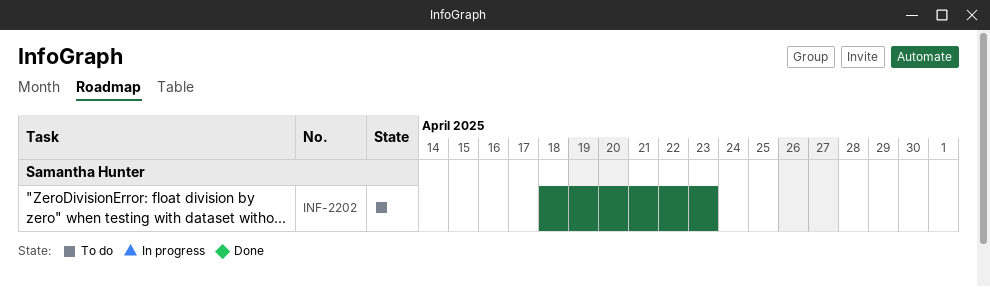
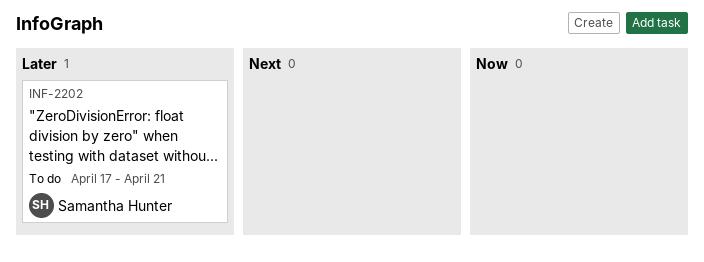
INF-2202, start: Apr 18 -> Apr 17
INF-2202, due: Apr 23 -> Apr 21

